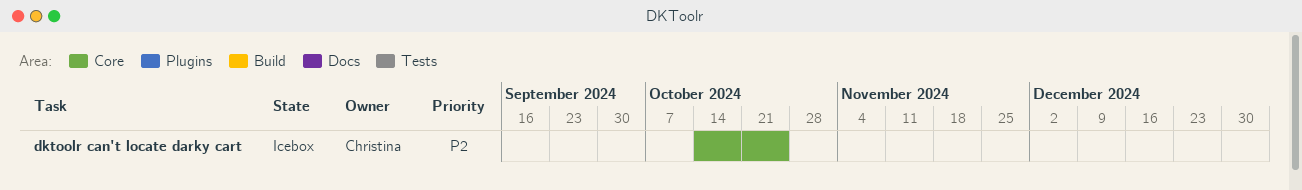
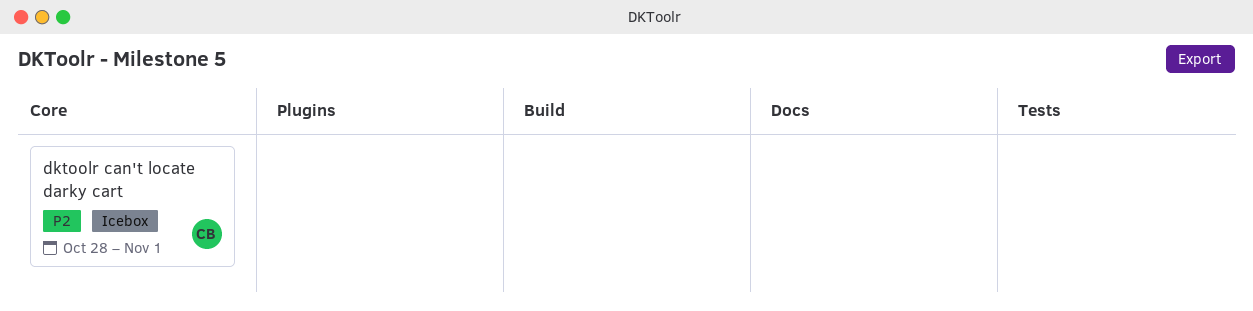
dktoolr can't locate darky cart, start: Oct 14 -> Oct 28
dktoolr can't locate darky cart, due: Oct 25 -> Nov 1

